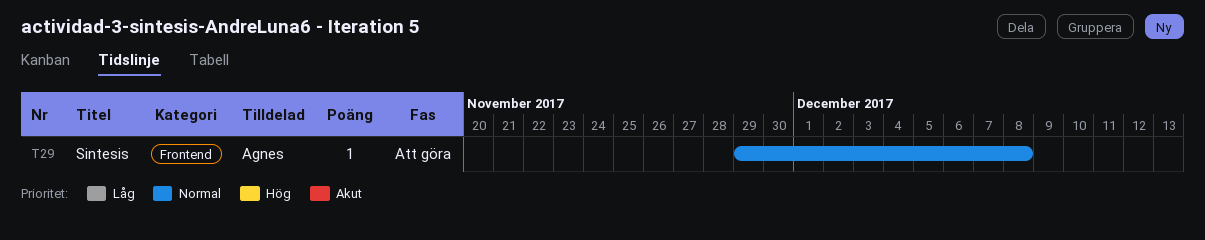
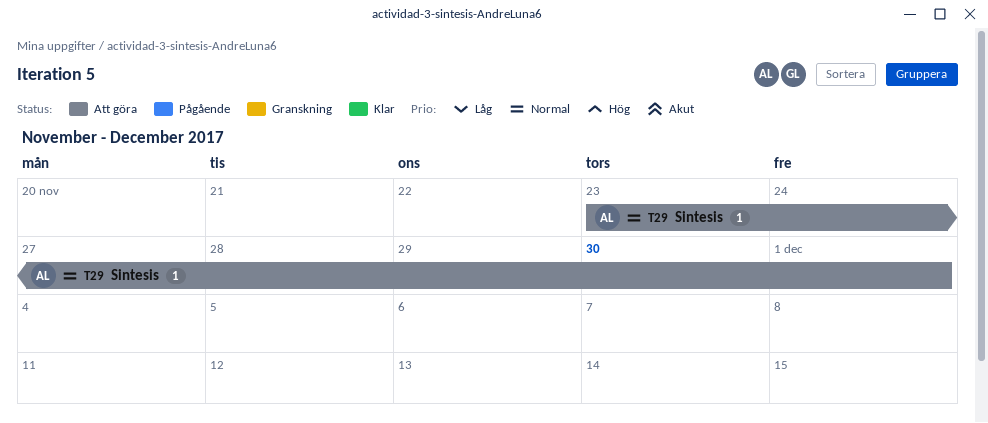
T29, start: Nov 29 -> Nov 23
T29, due: Dec 8 -> Dec 1

